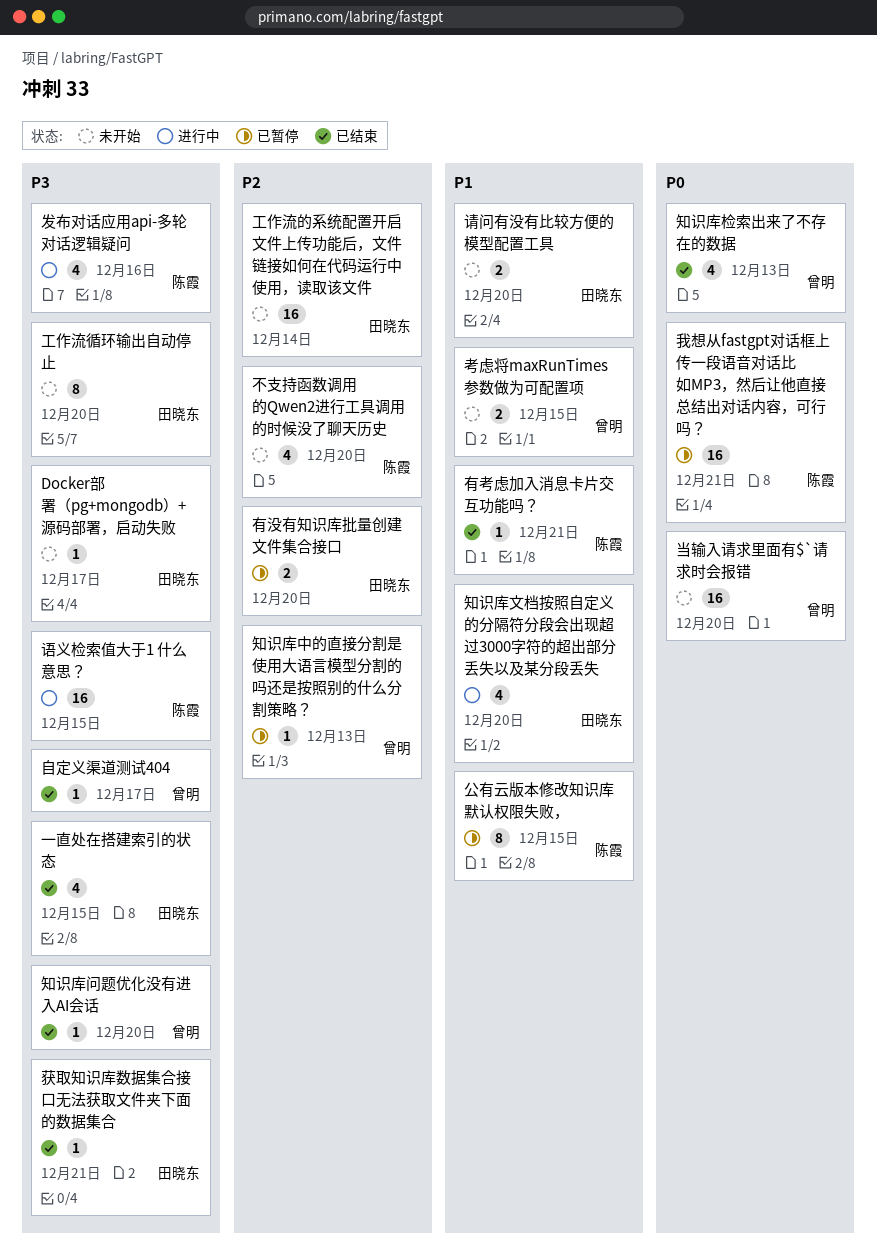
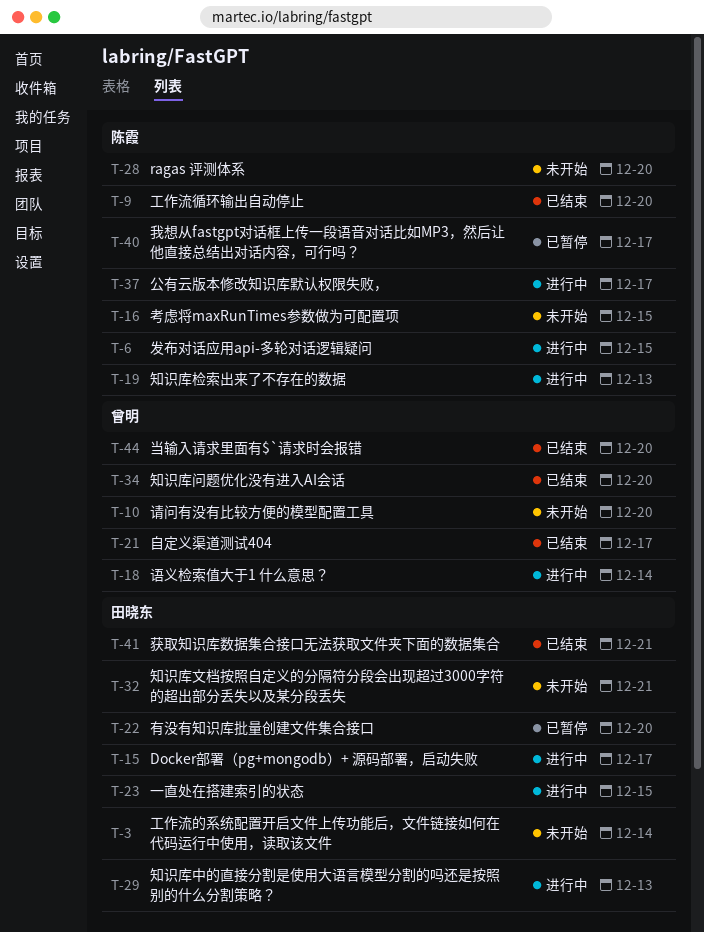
Docker部署（pg+mongodb）+ 源码部署，启动失败, status: 未开始 -> 进行中
ragas 评测体系: none -> present
一直处在搭建索引的状态, status: 已结束 -> 进行中
不支持函数调用的Qwen2进行工具调用的时候没了聊天历史: present -> none
公有云版本修改知识库默认权限失败，, status: 已暂停 -> 进行中
公有云版本修改知识库默认权限失败，, due: Dec 15 -> Dec 17
发布对话应用api-多轮对话逻辑疑问, due: Dec 16 -> Dec 15
工作流循环输出自动停止, status: 未开始 -> 已结束
工作流循环输出自动停止, owner: 田晓东 -> 陈霞
当输入请求里面有$`请求时会报错, status: 未开始 -> 已结束
我想从fastgpt对话框上传一段语音对话比如MP3，然后让他直接总结出对话内容，可行吗？, due: Dec 21 -> Dec 17
有考虑加入消息卡片交互功能吗？: present -> none
知识库中的直接分割是使用大语言模型分割的吗还是按照别的什么分割策略？, status: 已暂停 -> 进行中
知识库中的直接分割是使用大语言模型分割的吗还是按照别的什么分割策略？, owner: 曾明 -> 田晓东
知识库文档按照自定义的分隔符分段会出现超过3000字符的超出部分丢失以及某分段丢失, status: 进行中 -> 未开始
知识库文档按照自定义的分隔符分段会出现超过3000字符的超出部分丢失以及某分段丢失, due: Dec 20 -> Dec 21
知识库检索出来了不存在的数据, status: 已结束 -> 进行中
知识库检索出来了不存在的数据, owner: 曾明 -> 陈霞
考虑将maxRunTimes参数做为可配置项, owner: 曾明 -> 陈霞
语义检索值大于1 什么意思？, owner: 陈霞 -> 曾明
语义检索值大于1 什么意思？, due: Dec 15 -> Dec 14
请问有没有比较方便的模型配置工具, owner: 田晓东 -> 曾明

